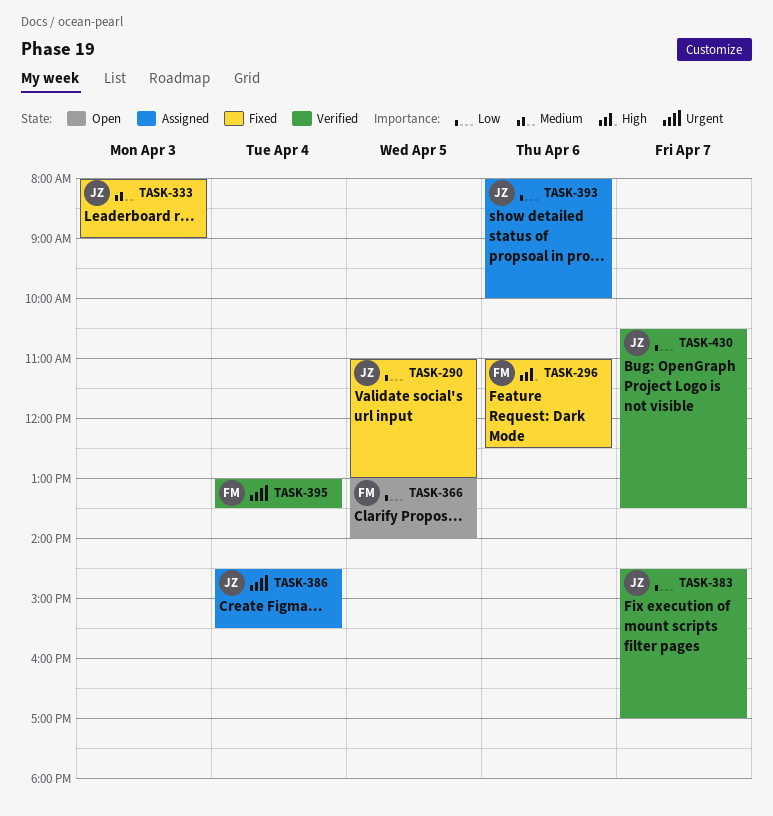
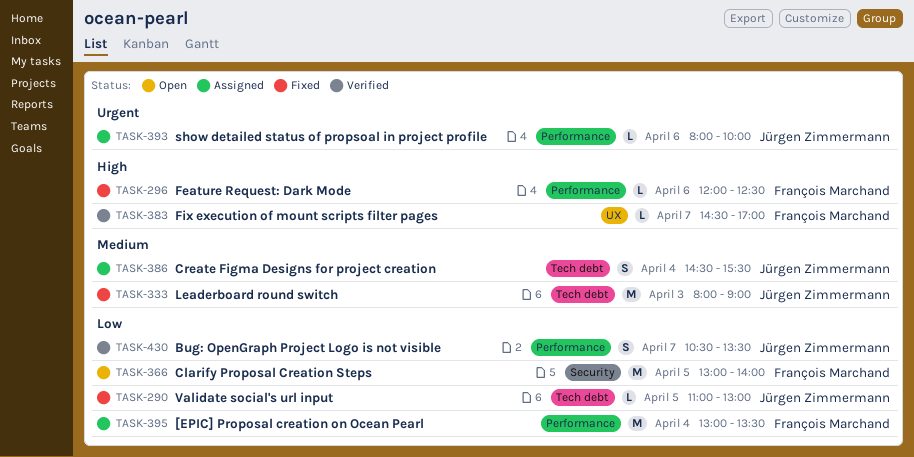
TASK-296, begins: 11:00 -> 12:00
TASK-383, owner: Jürgen Zimmermann -> François Marchand
TASK-383, priority: Low -> High
TASK-386, priority: Urgent -> Medium
TASK-393, priority: Low -> Urgent
TASK-395, status: Verified -> Assigned
TASK-395, priority: Urgent -> Low

